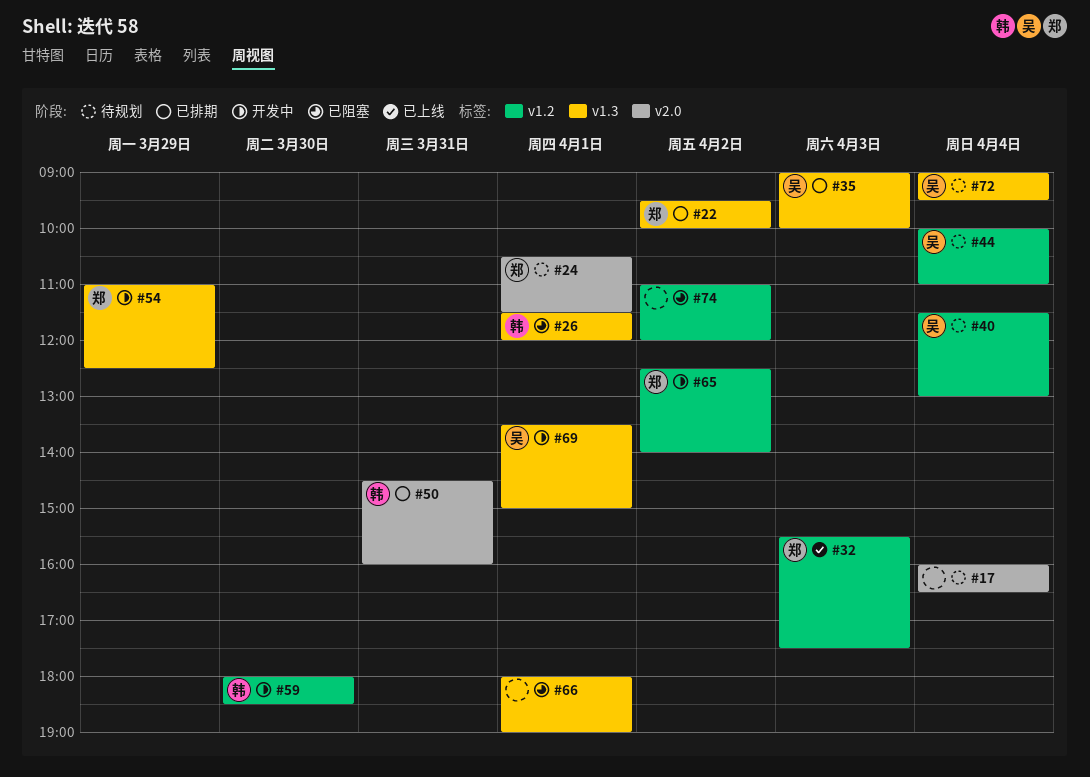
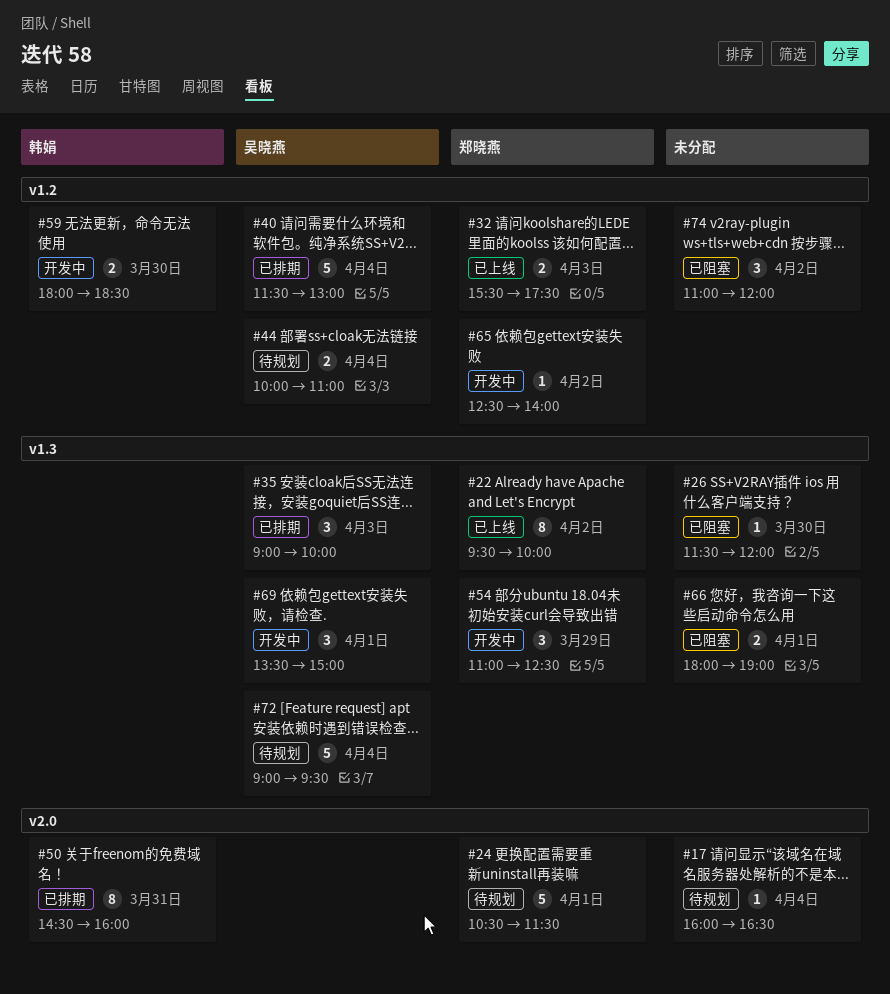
#22, status: 已排期 -> 已上线
#26, owner: 韩娟 -> none
#26, day: Apr 1 -> Mar 30
#40, status: 待规划 -> 已排期

